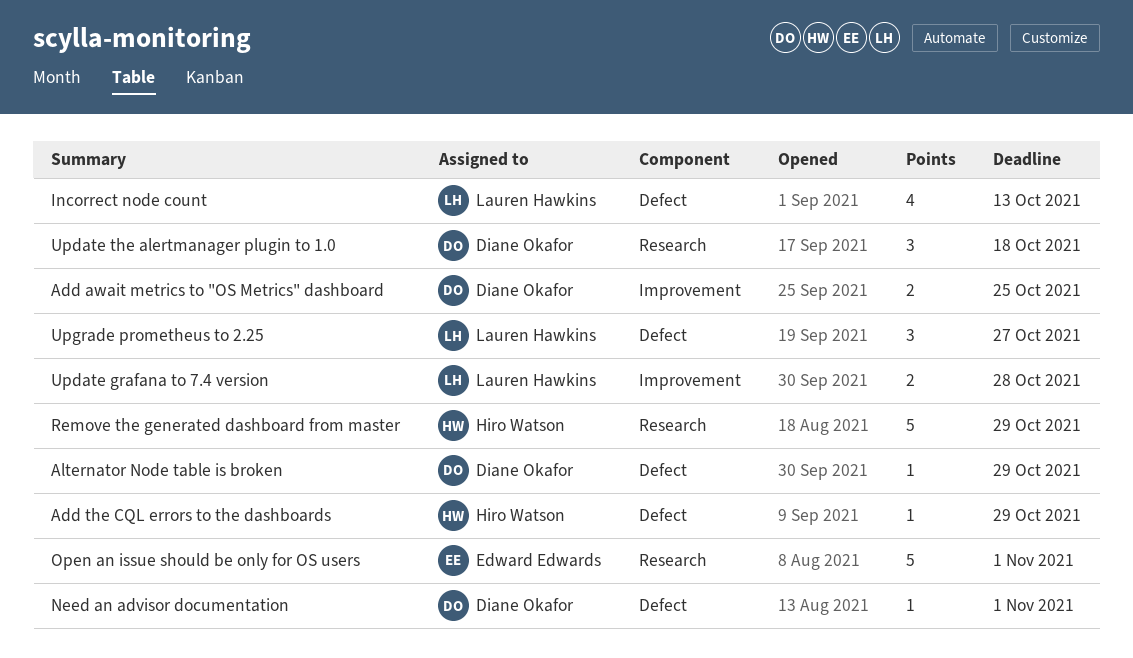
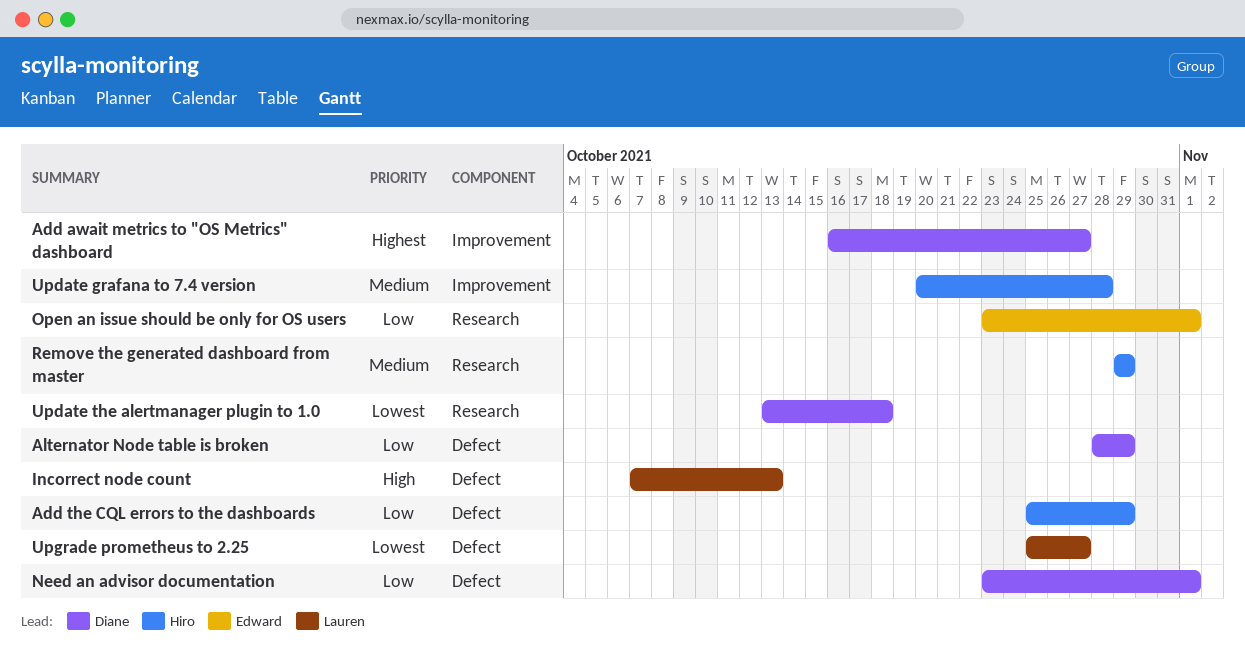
Add await metrics to "OS Metrics" dashboard, due: Oct 25 -> Oct 27
Update grafana to 7.4 version, owner: Lauren Hawkins -> Hiro Watson

